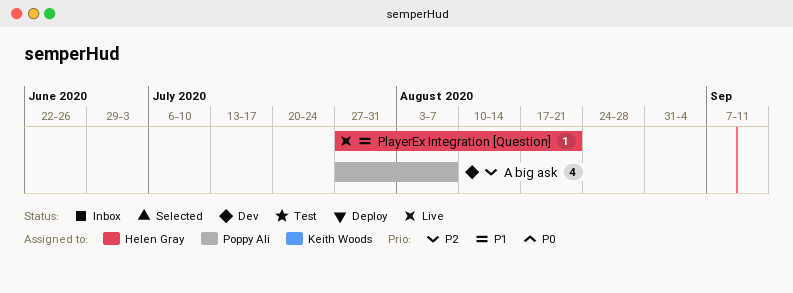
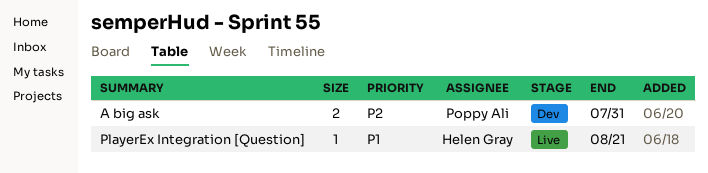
A big ask, estimate: 4 -> 2
A big ask, due: Aug 7 -> Jul 31

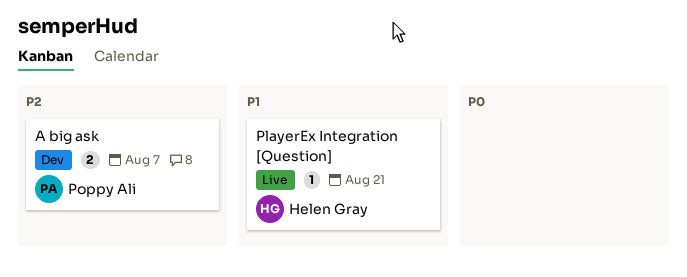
A big ask, due: Jul 31 -> Aug 7

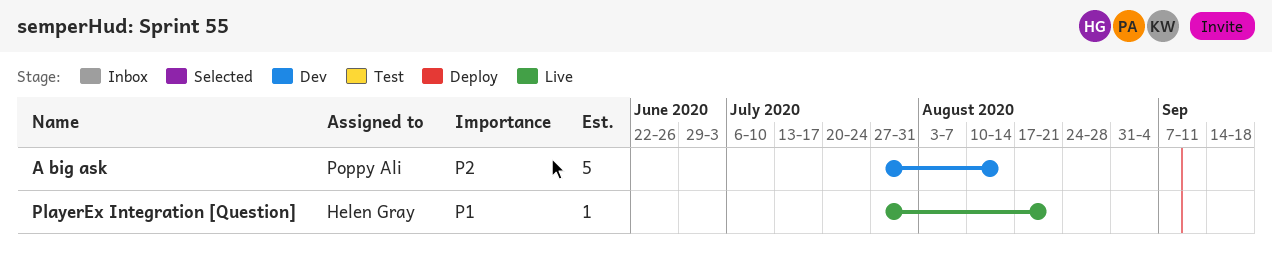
A big ask, estimate: 2 -> 5
A big ask, due: Aug 7 -> Aug 14

